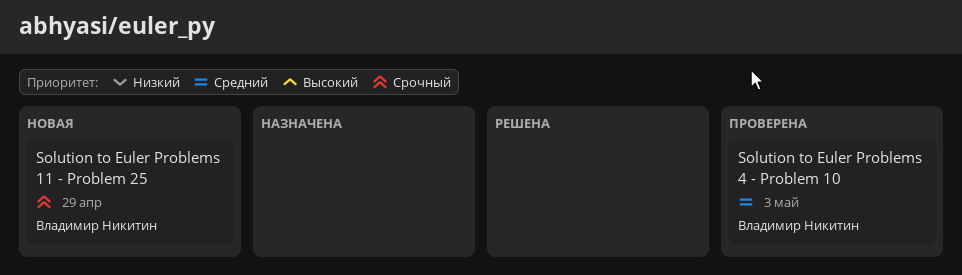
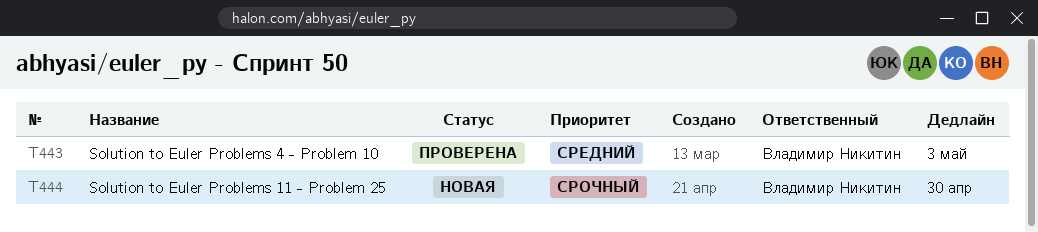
Solution to Euler Problems 11 - Problem 25, due: Apr 29 -> Apr 30

